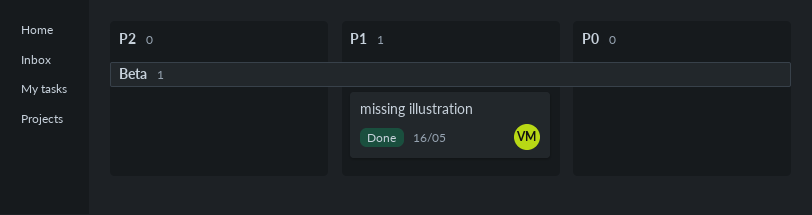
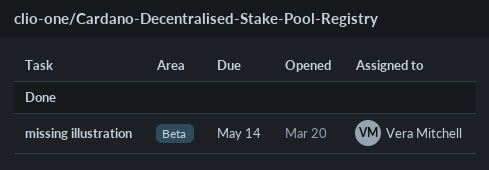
missing illustration, due: May 16 -> May 14

